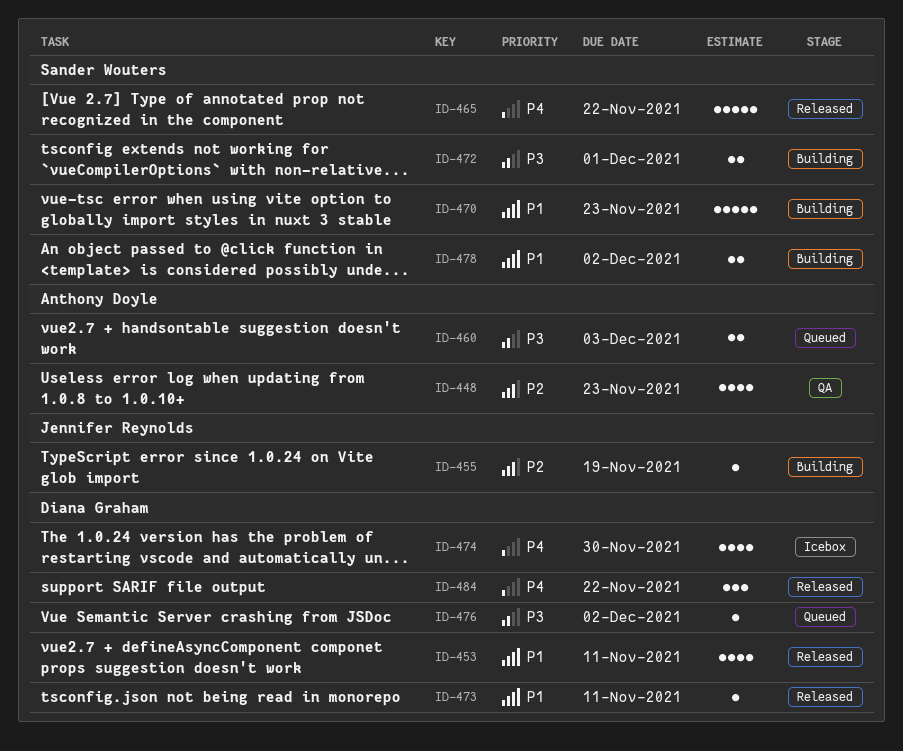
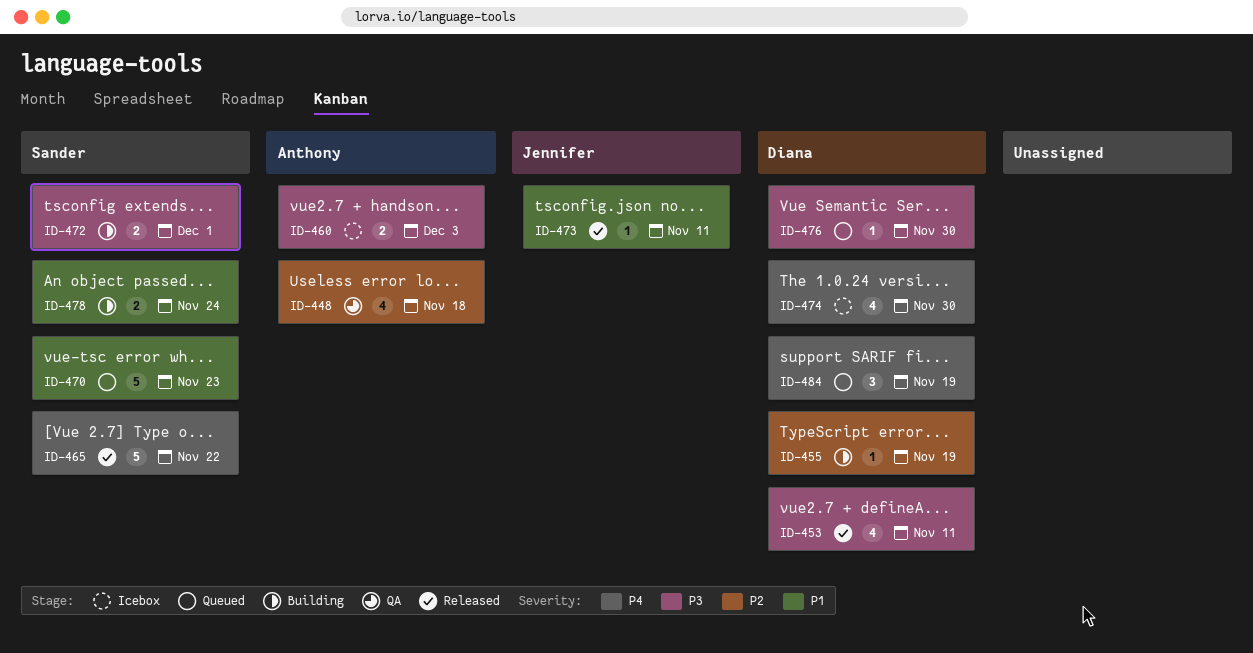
ID-448, due: Nov 23 -> Nov 18
ID-453, priority: P1 -> P3
ID-455, owner: Jennifer Reynolds -> Diana Graham
ID-460, status: Queued -> Icebox
ID-470, status: Building -> Queued
ID-473, owner: Diana Graham -> Jennifer Reynolds
ID-476, due: Dec 2 -> Nov 30
ID-478, due: Dec 2 -> Nov 24
ID-484, status: Released -> Queued
ID-484, due: Nov 22 -> Nov 19

